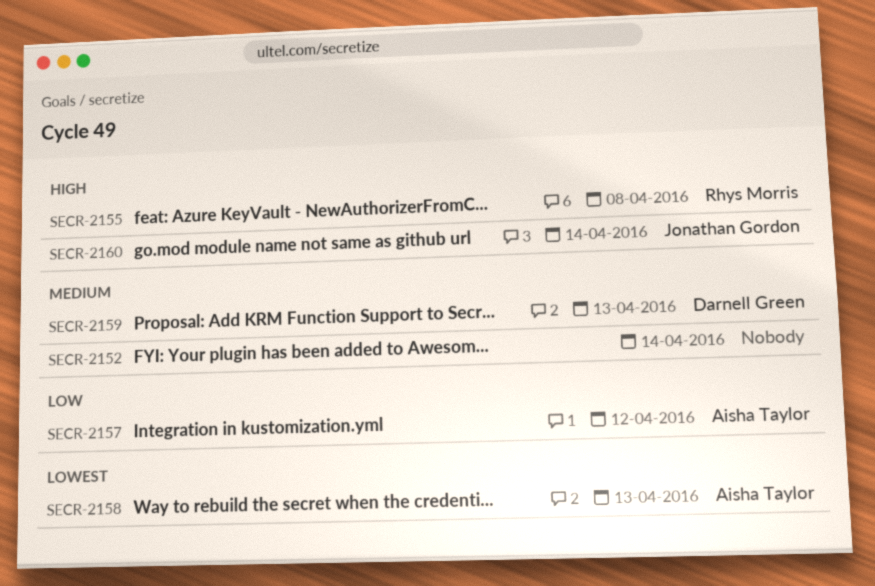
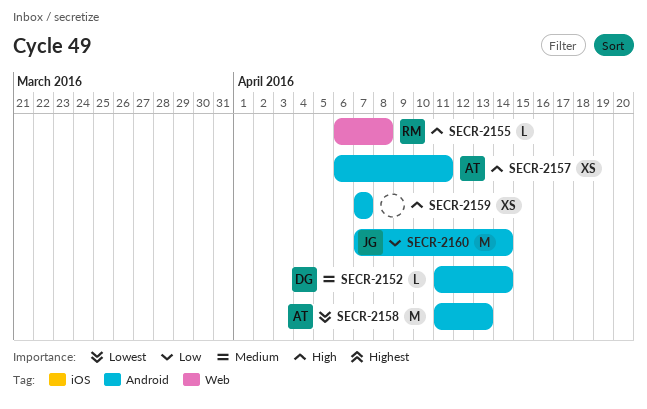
SECR-2152, owner: none -> Darnell Green
SECR-2157, priority: Low -> High
SECR-2157, due: Apr 12 -> Apr 11
SECR-2159, owner: Darnell Green -> none
SECR-2159, priority: Medium -> High
SECR-2159, due: Apr 13 -> Apr 7
SECR-2160, priority: High -> Low

